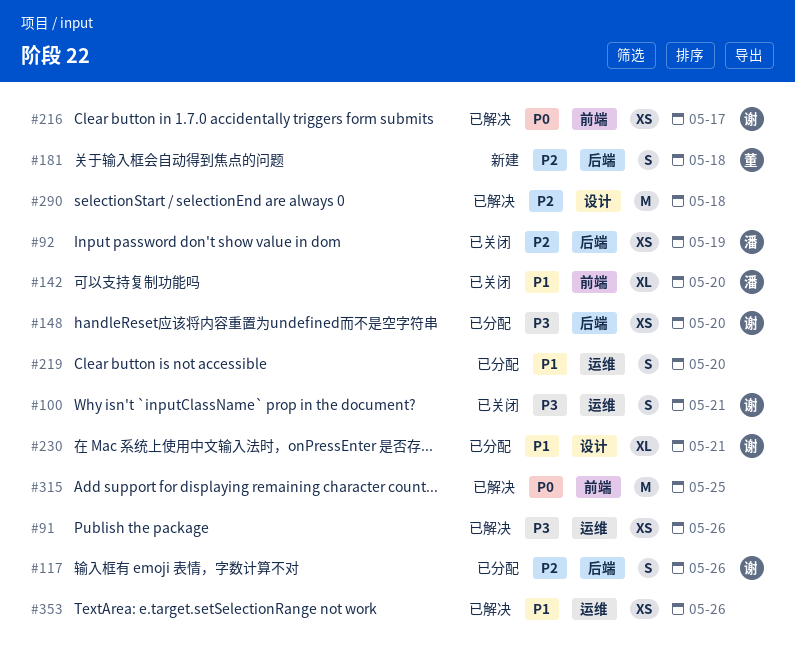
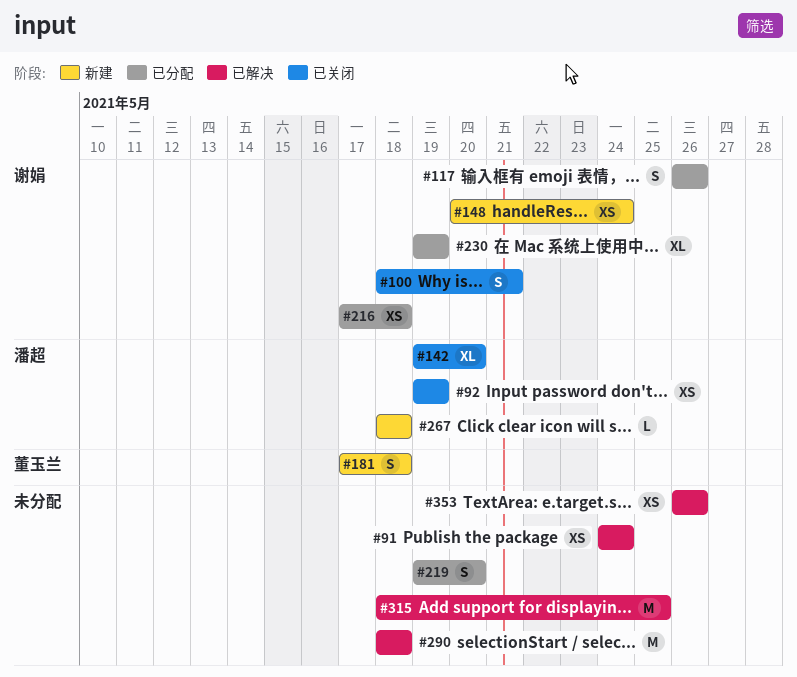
#91, due: May 26 -> May 24
#148, status: 已分配 -> 新建
#148, due: May 20 -> May 24
#216, status: 已解决 -> 已分配
#216, due: May 17 -> May 18
#230, due: May 21 -> May 19
#267: none -> present

